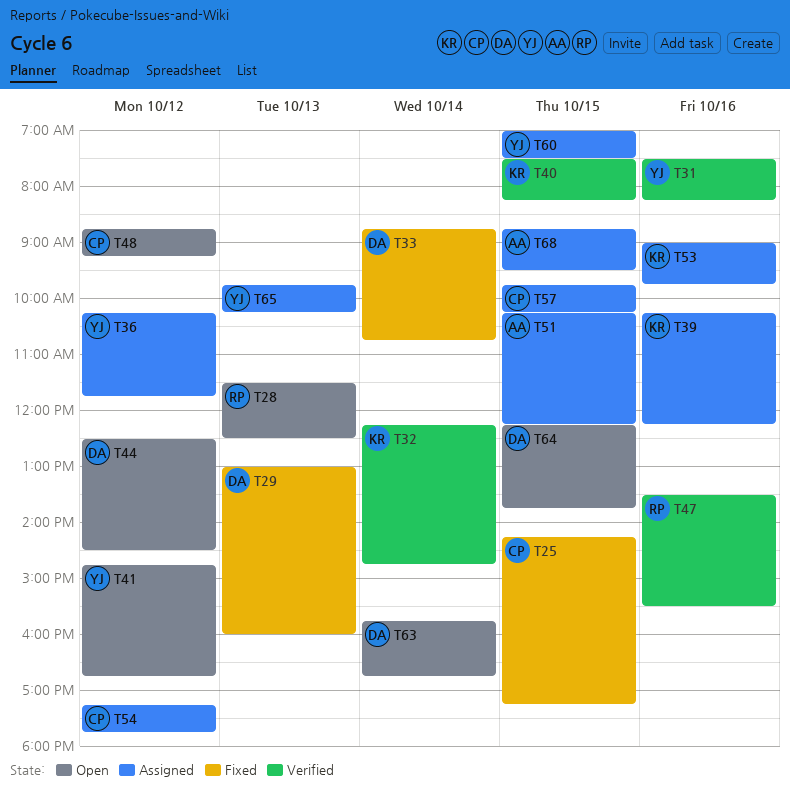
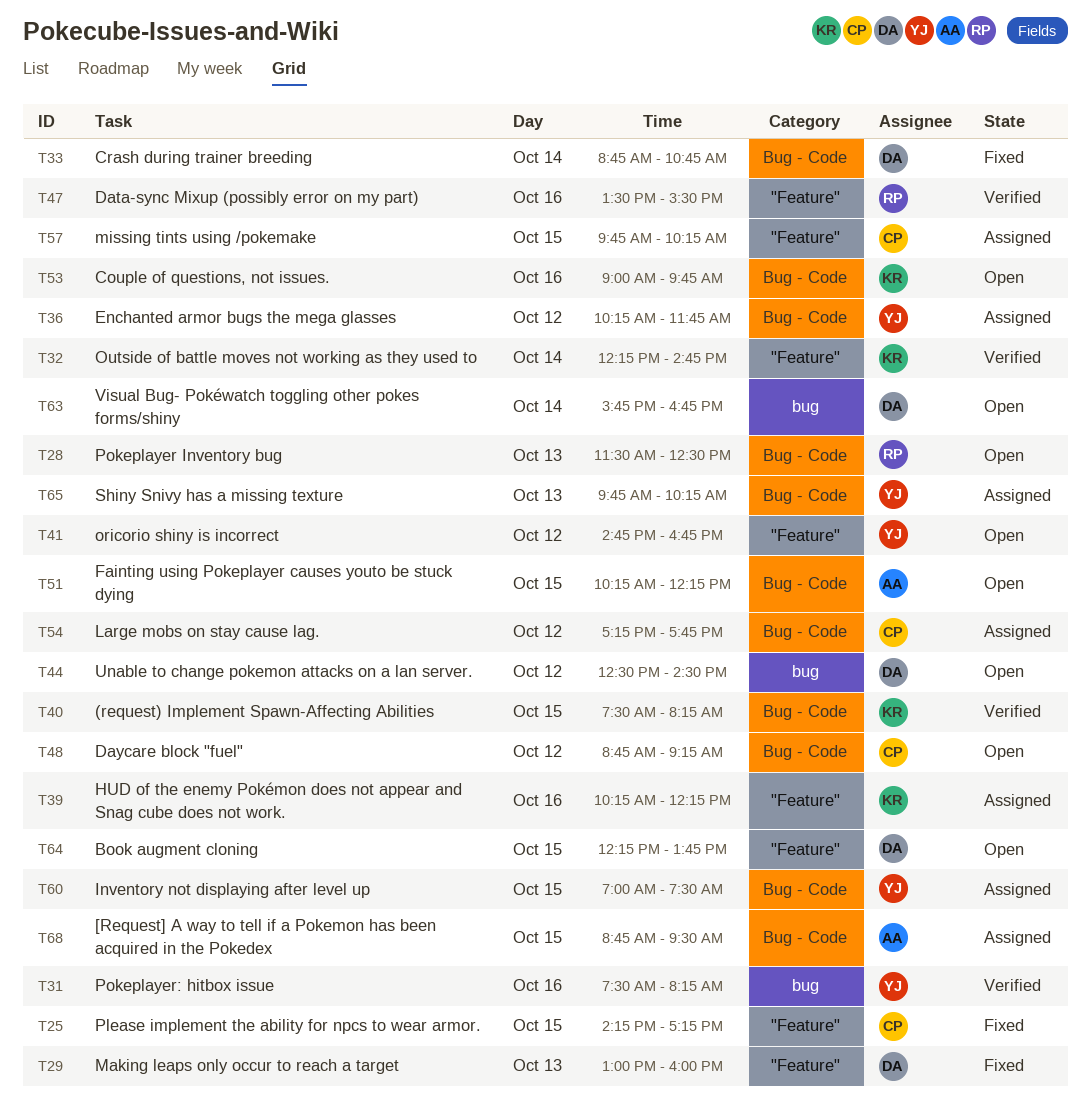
T51, status: Assigned -> Open
T53, status: Assigned -> Open

